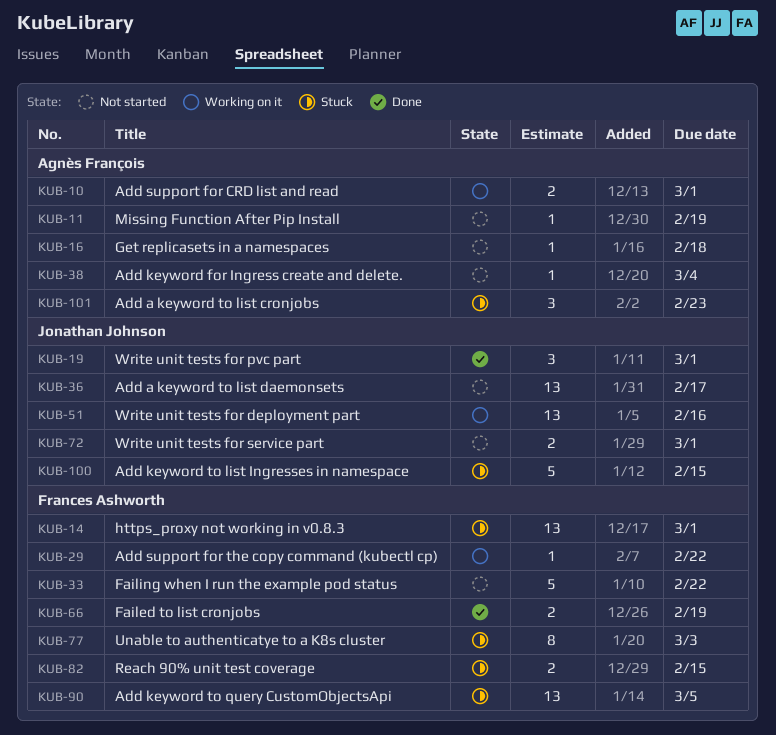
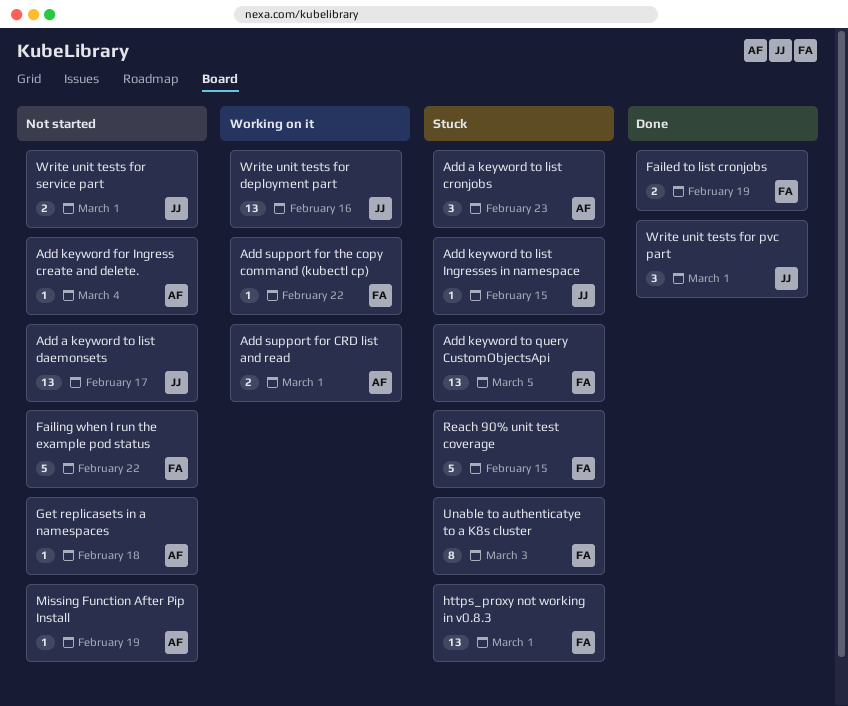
Add keyword to list Ingresses in namespace, estimate: 5 -> 1
Reach 90% unit test coverage, estimate: 2 -> 5

